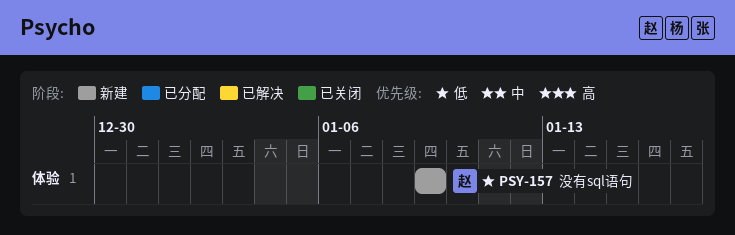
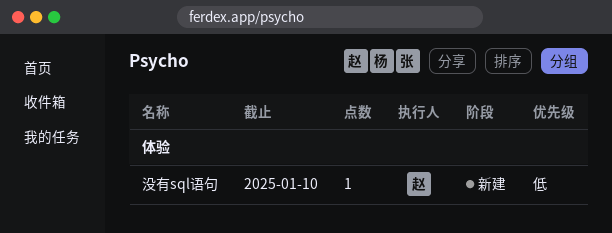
没有sql语句, due: Jan 9 -> Jan 10

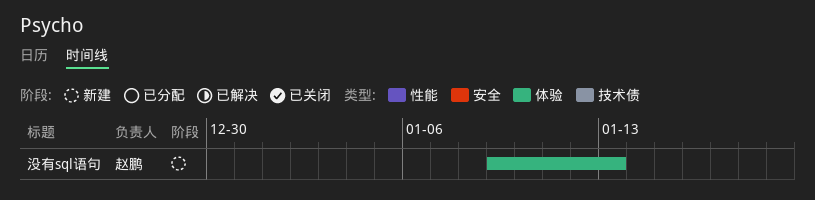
没有sql语句, due: Jan 10 -> Jan 13

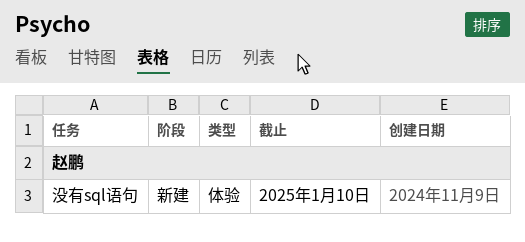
没有sql语句, due: Jan 13 -> Jan 10

